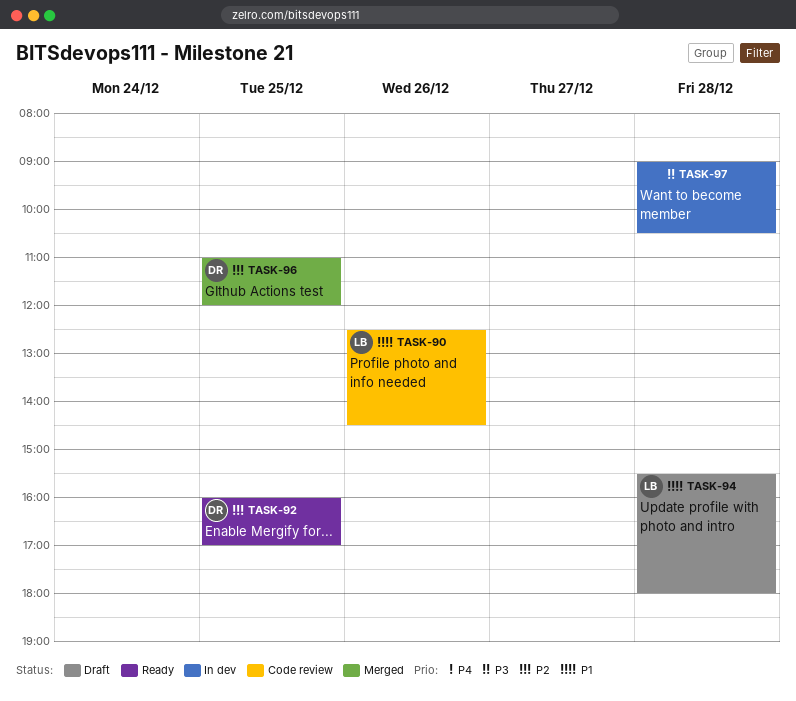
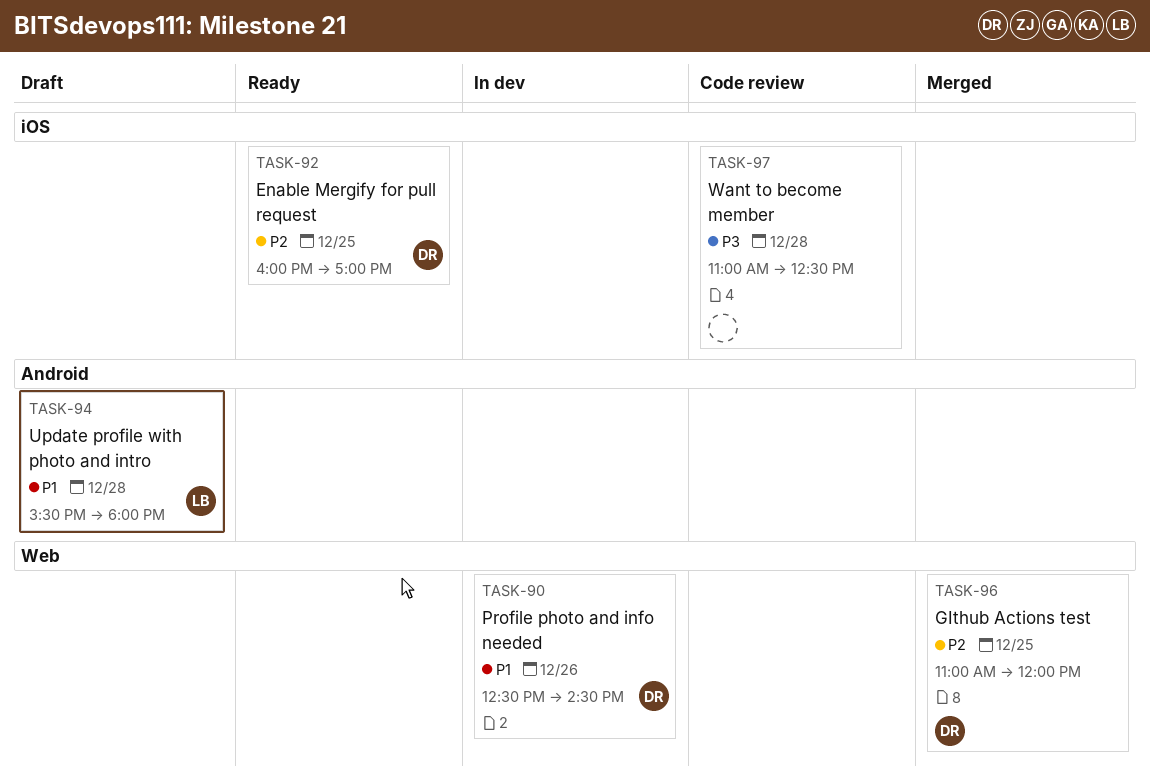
TASK-90, status: Code review -> In dev
TASK-90, owner: LB -> DR
TASK-97, status: In dev -> Code review
TASK-97, begins: 09:00 -> 11:00
TASK-97, ends: 10:30 -> 12:30

